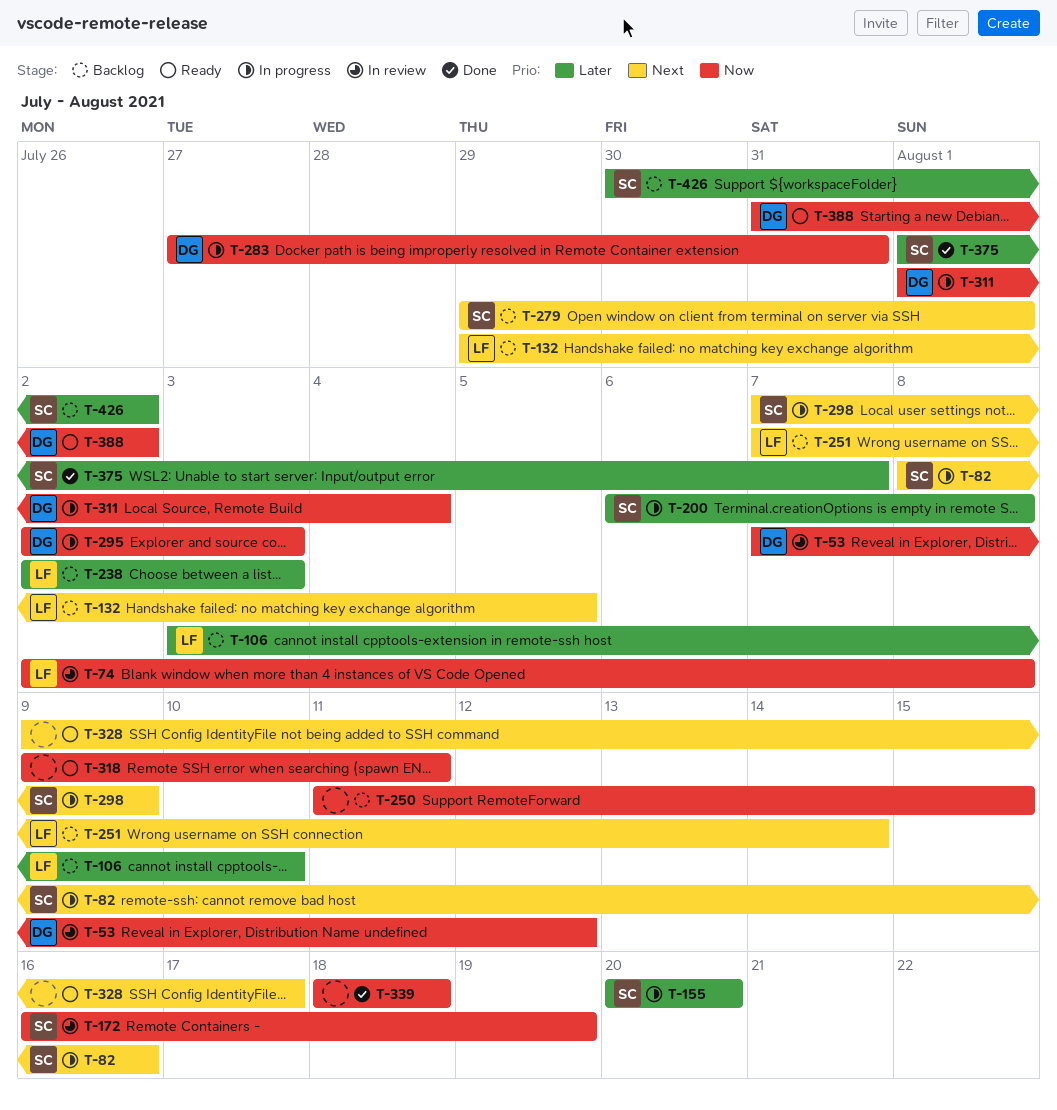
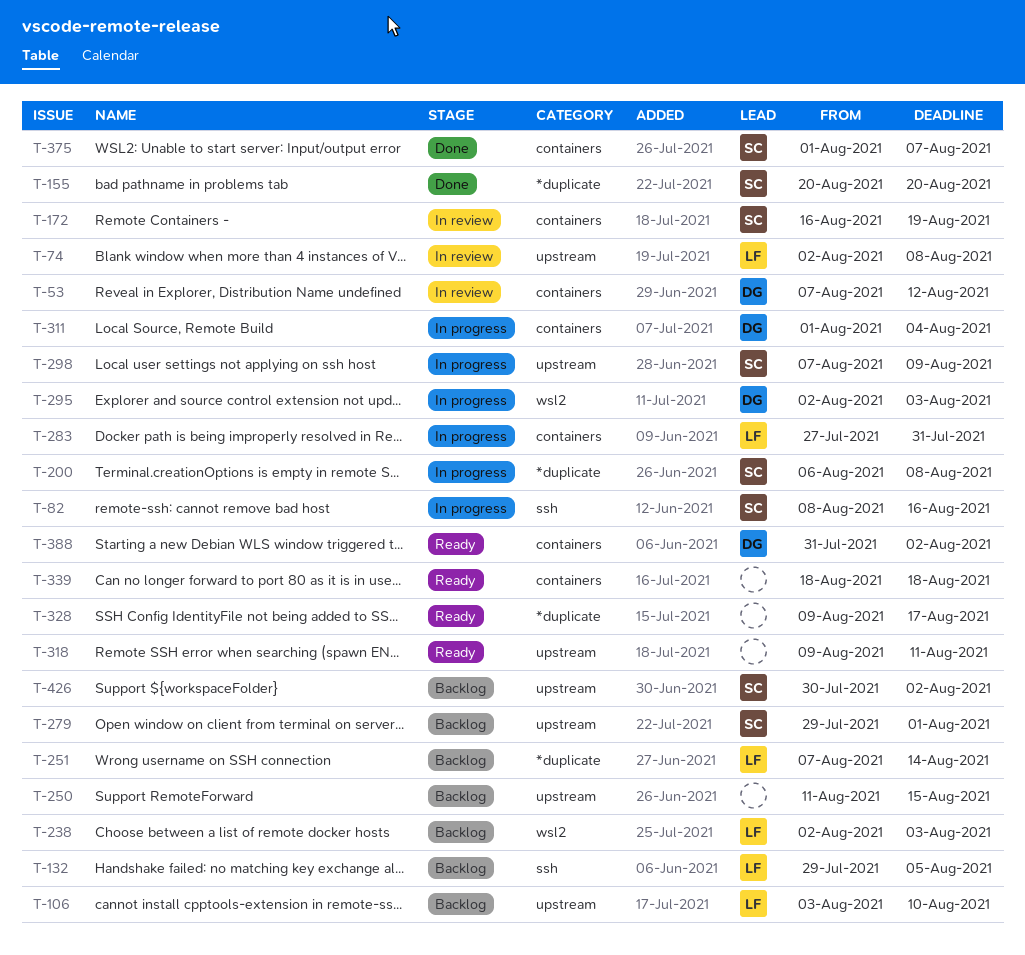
T-155, status: In progress -> Done
T-283, owner: DG -> LF
T-339, status: Done -> Ready

